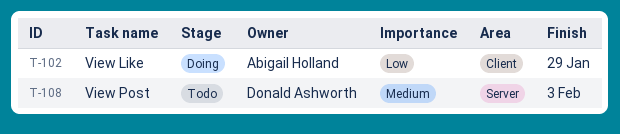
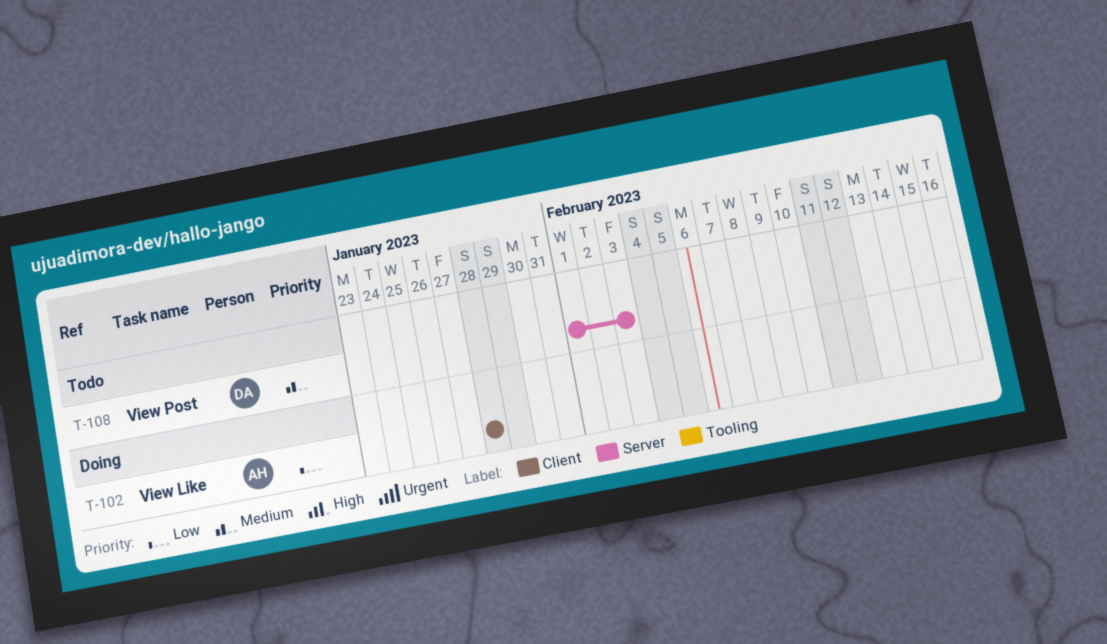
T-102, due: Jan 29 -> Jan 28

